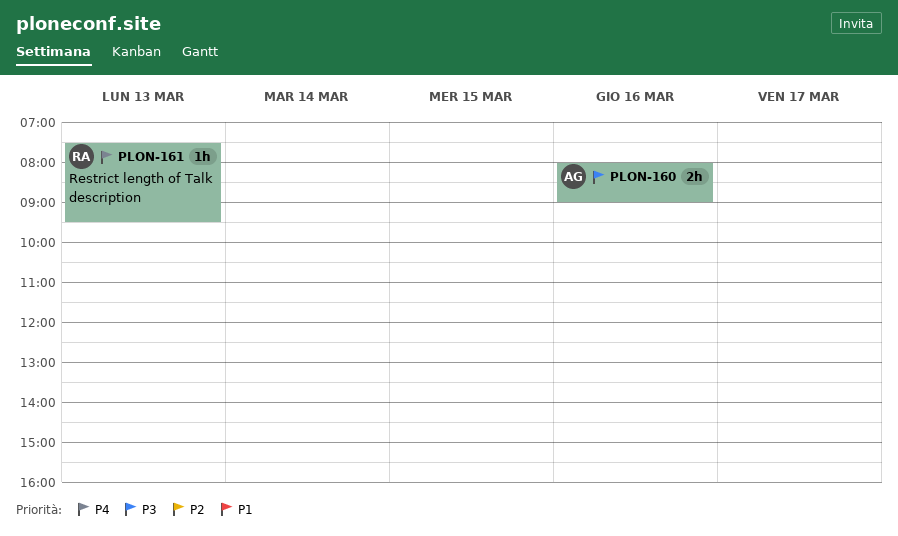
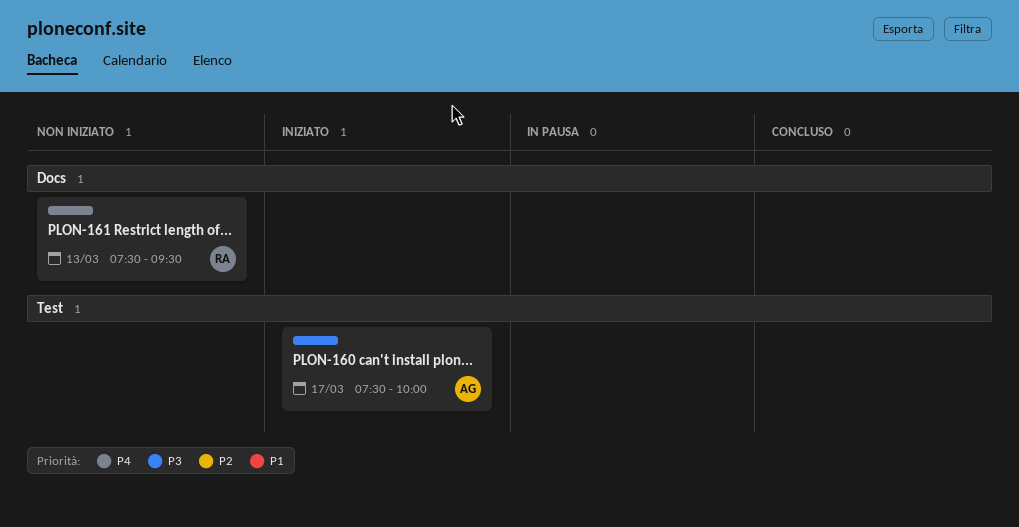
PLON-160, day: Mar 16 -> Mar 17
PLON-160, begins: 08:00 -> 07:30
PLON-160, ends: 09:00 -> 10:00

